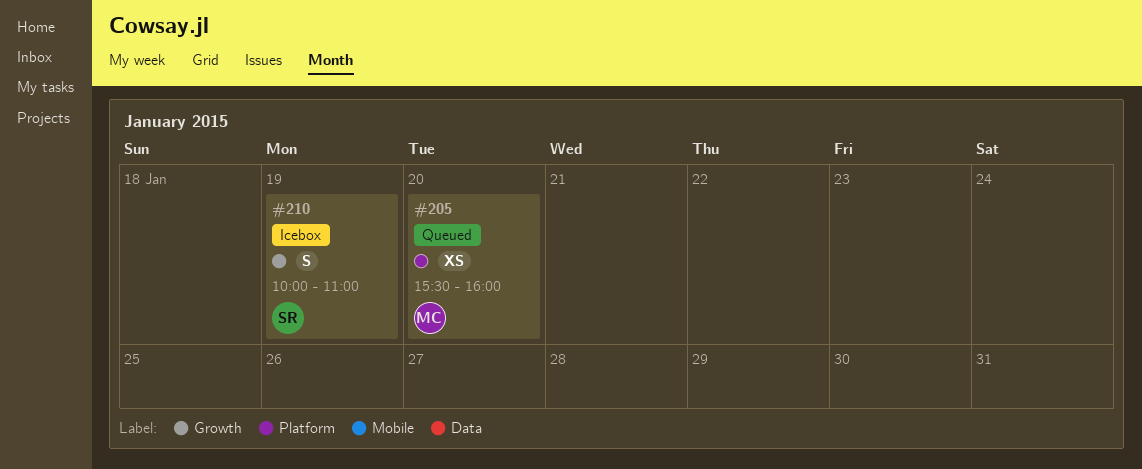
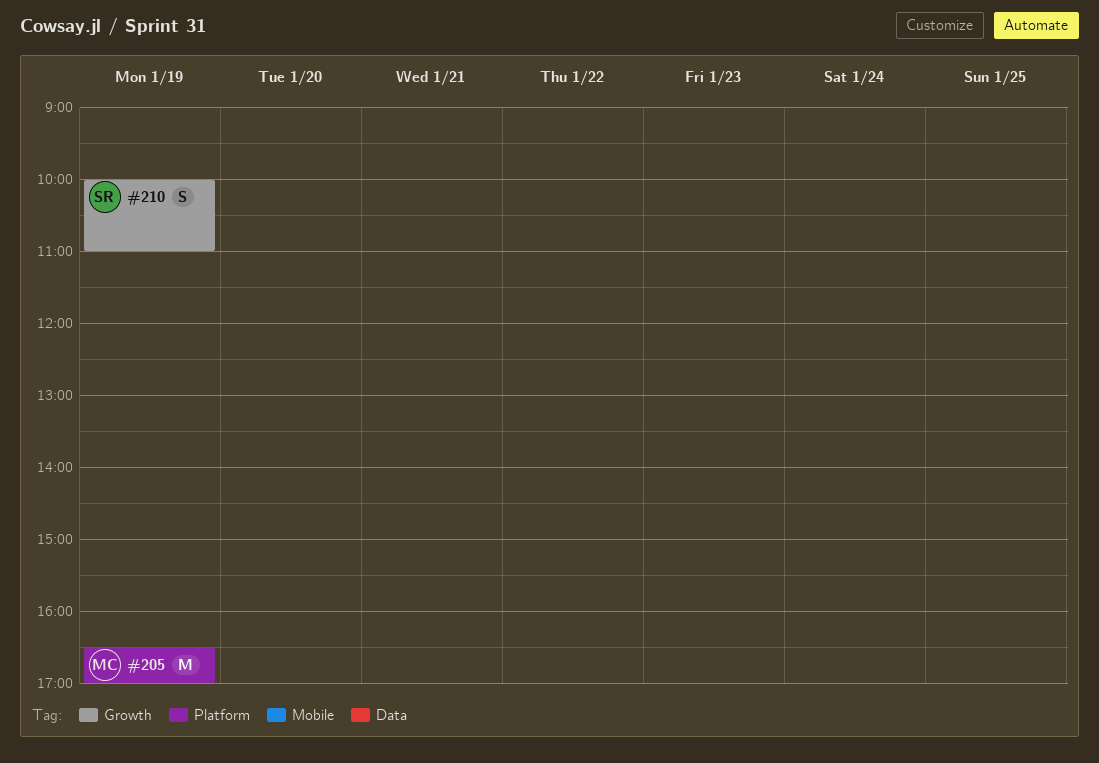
#205, estimate: XS -> M
#205, day: Jan 20 -> Jan 19
#205, begins: 15:30 -> 16:30
#205, ends: 16:00 -> 17:00

